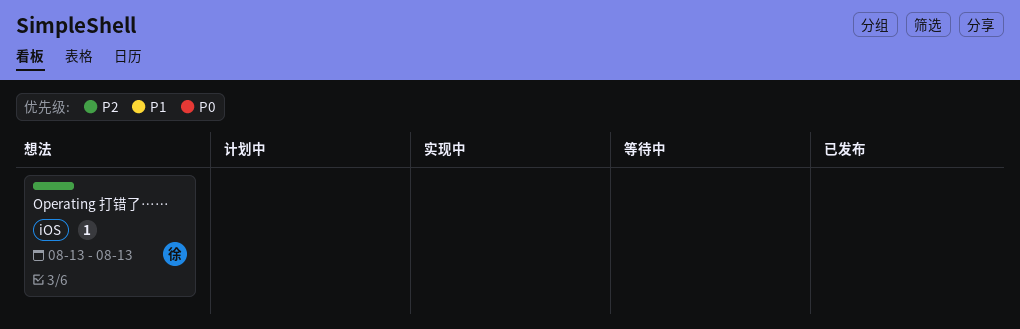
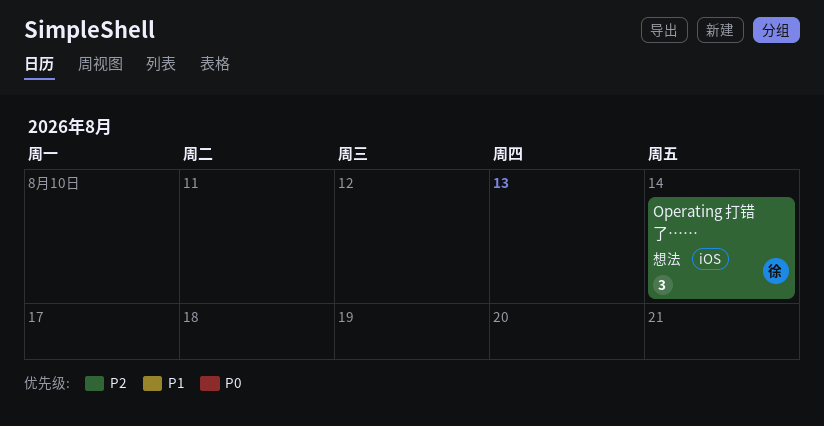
Operating 打错了……, estimate: 1 -> 3
Operating 打错了……, due: Aug 13 -> Aug 14

